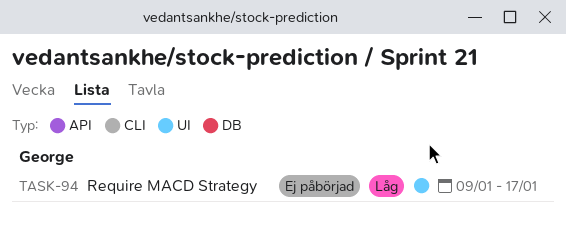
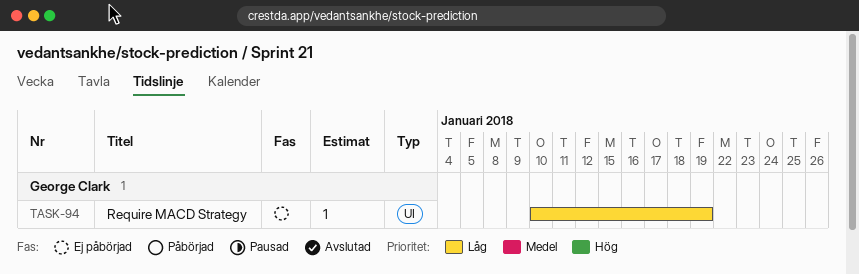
TASK-94, start: Jan 9 -> Jan 10
TASK-94, due: Jan 17 -> Jan 19

